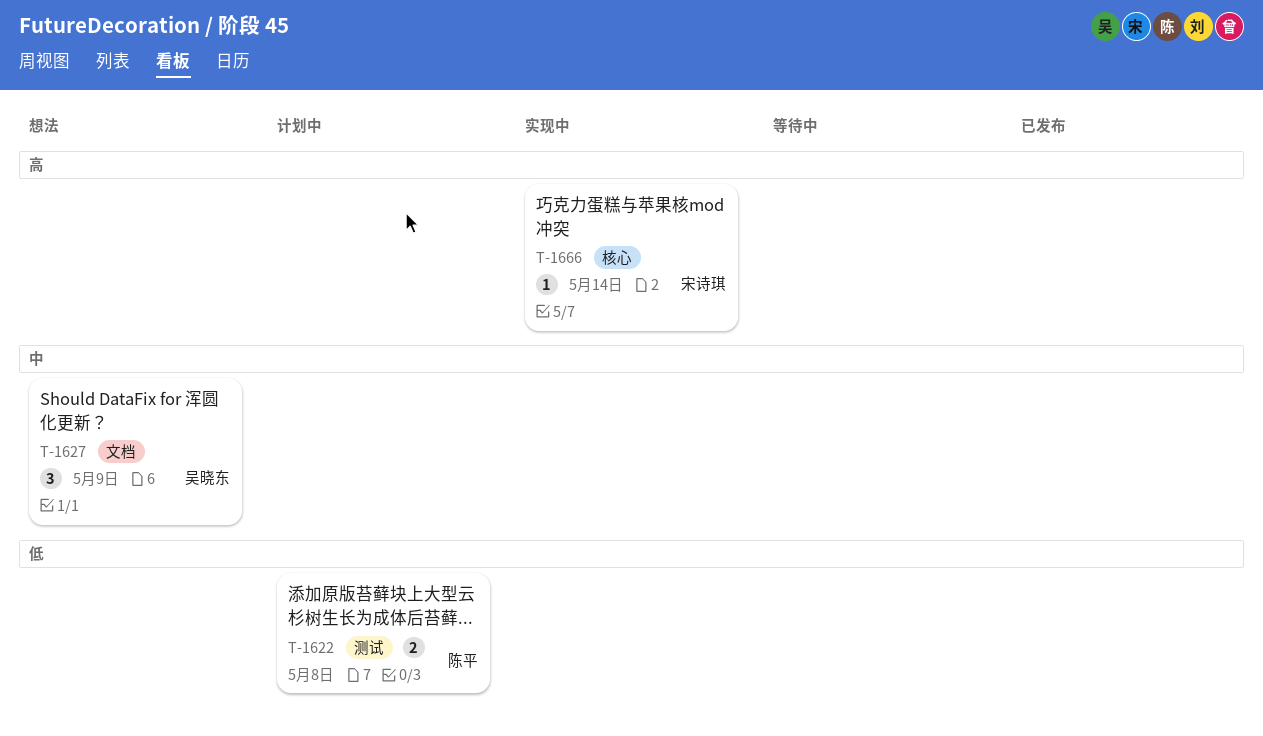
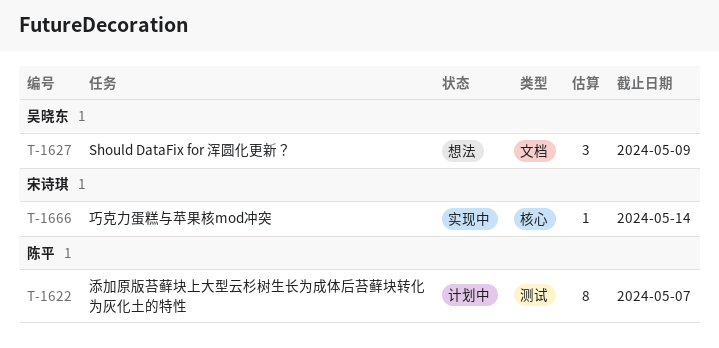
T-1622, estimate: 2 -> 8
T-1622, due: May 8 -> May 7

